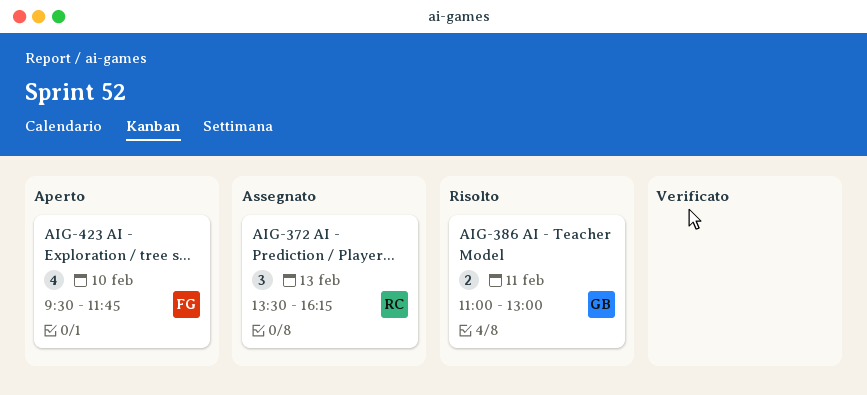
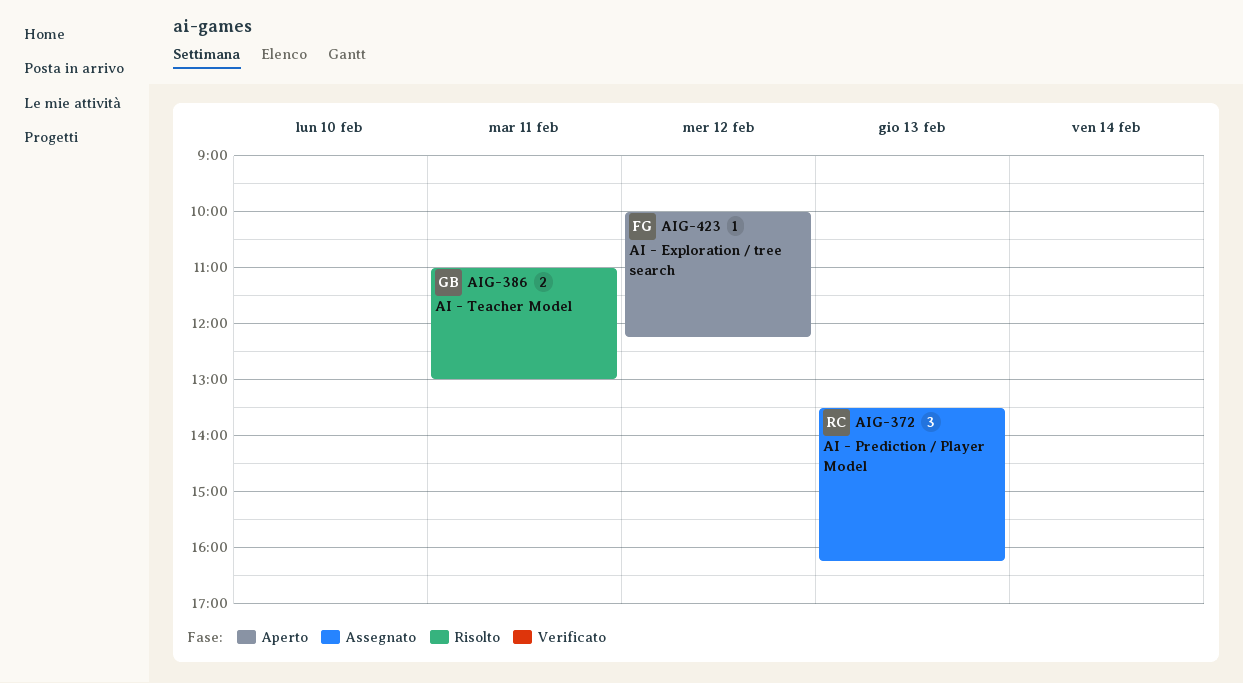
AIG-423, estimate: 4 -> 1
AIG-423, day: Feb 10 -> Feb 12
AIG-423, begins: 09:30 -> 10:00
AIG-423, ends: 11:45 -> 12:15

